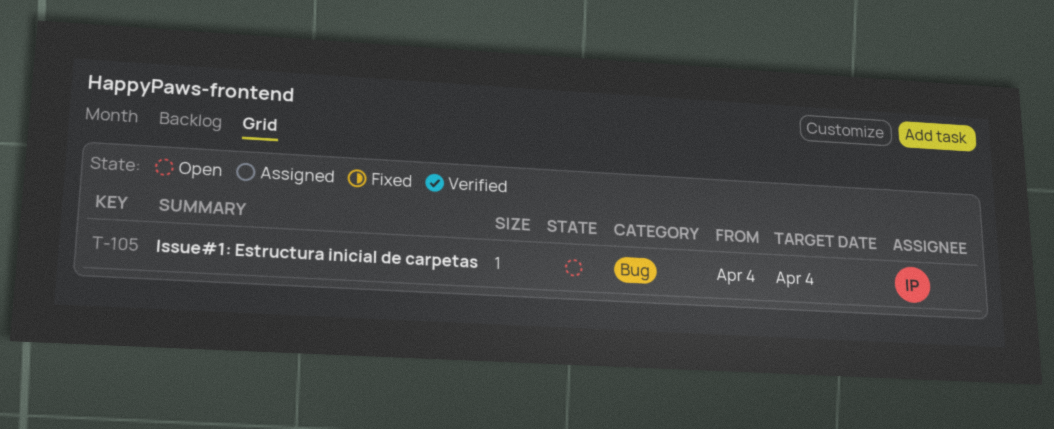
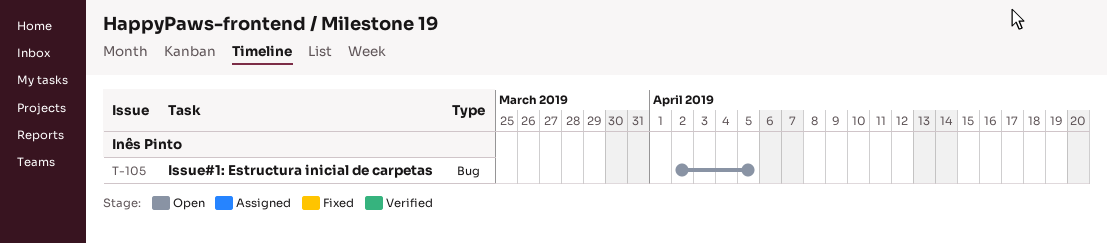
T-105, start: Apr 4 -> Apr 2
T-105, due: Apr 4 -> Apr 5

